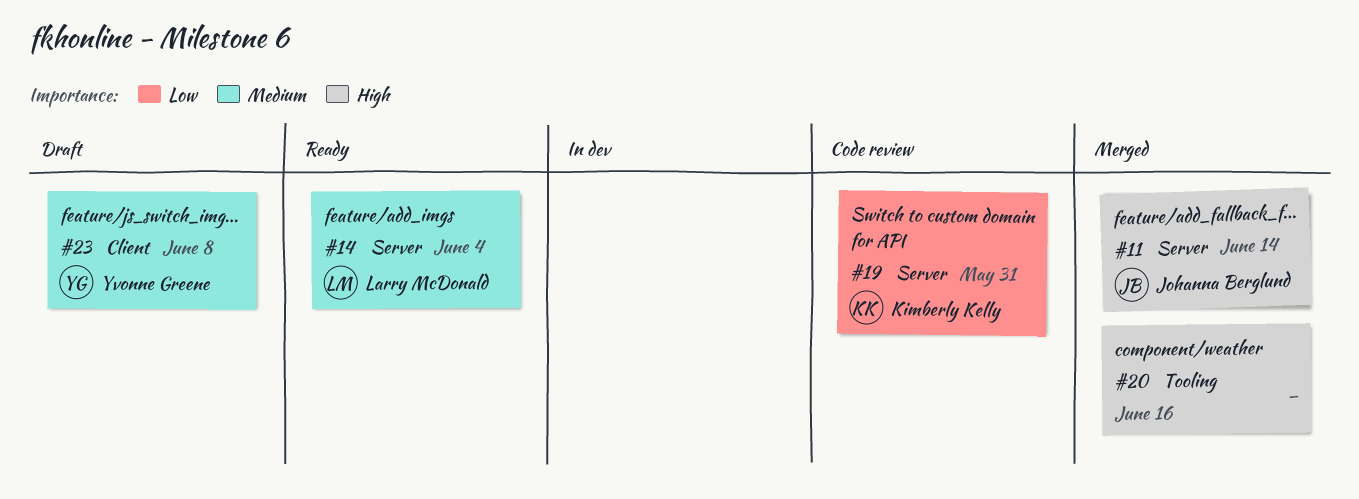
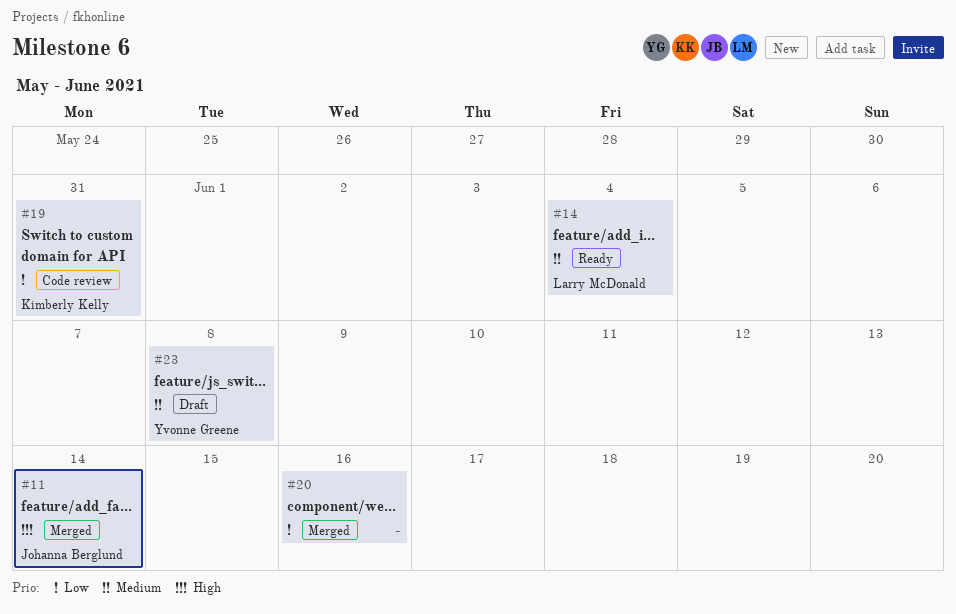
#20, priority: High -> Low

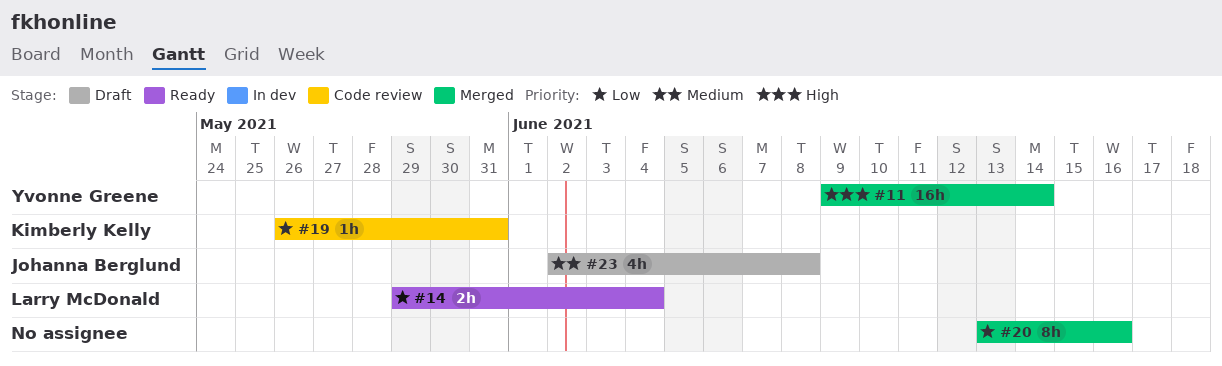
#11, owner: Johanna Berglund -> Yvonne Greene
#14, priority: Medium -> Low
#23, owner: Yvonne Greene -> Johanna Berglund

